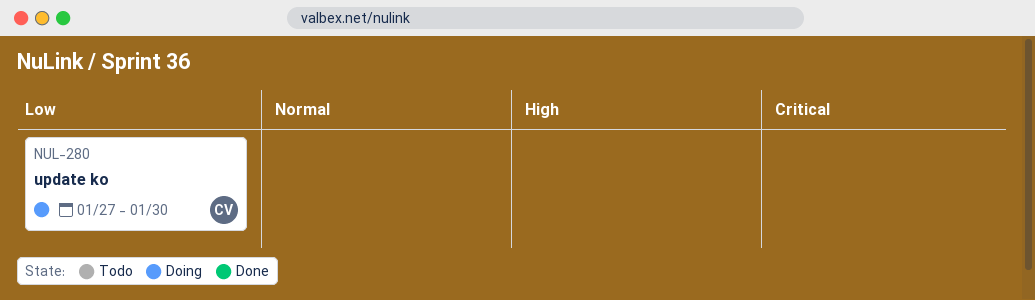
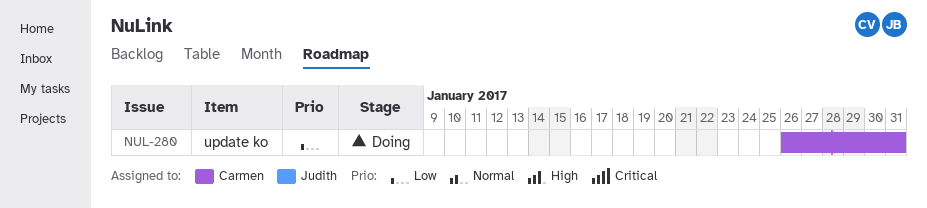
NUL-280, start: Jan 27 -> Jan 26
NUL-280, due: Jan 30 -> Jan 31

